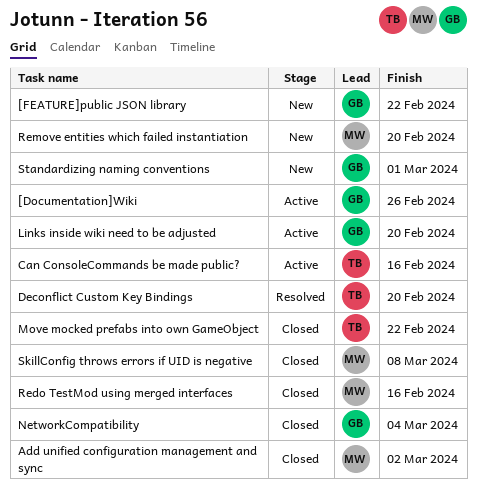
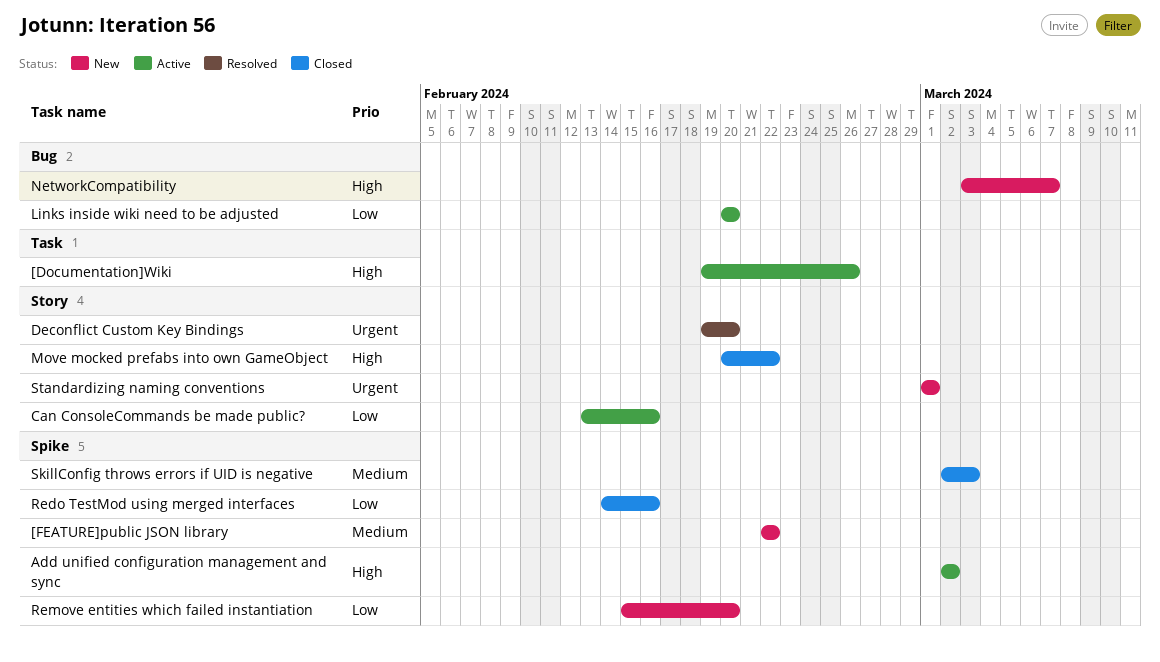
Add unified configuration management and sync, status: Closed -> Active
NetworkCompatibility, status: Closed -> New
NetworkCompatibility, due: Mar 4 -> Mar 7
SkillConfig throws errors if UID is negative, due: Mar 8 -> Mar 3

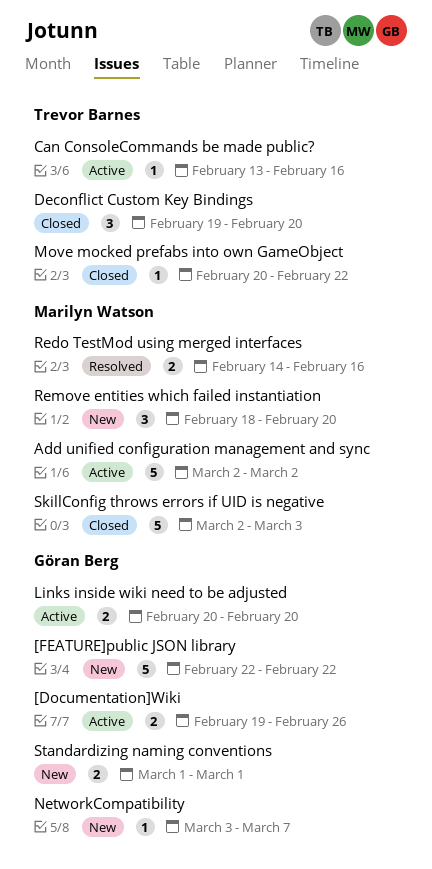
Deconflict Custom Key Bindings, status: Resolved -> Closed
Redo TestMod using merged interfaces, status: Closed -> Resolved
Remove entities which failed instantiation, start: Feb 15 -> Feb 18

